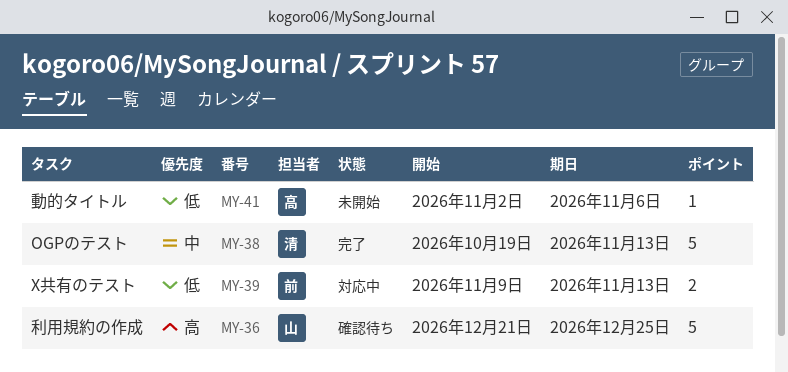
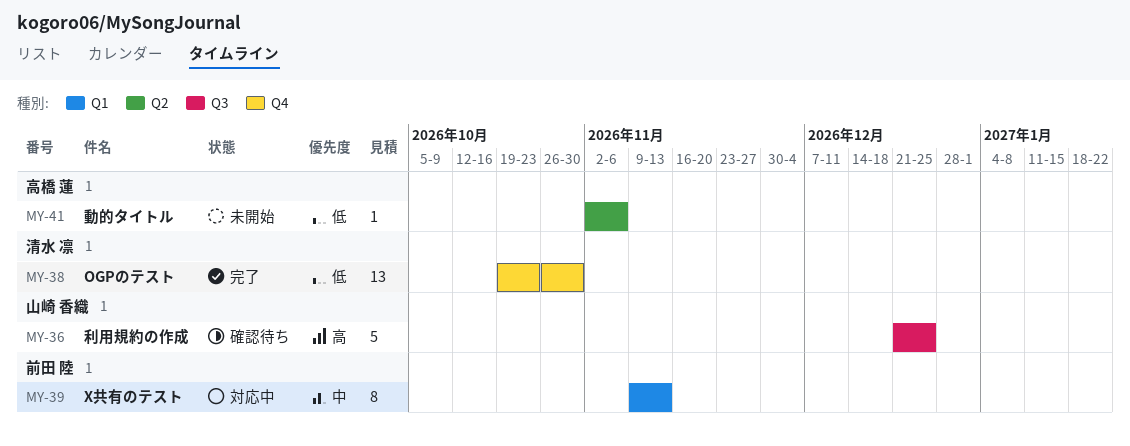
MY-38, priority: 中 -> 低
MY-38, estimate: 5 -> 13
MY-38, due: Nov 13 -> Oct 30
MY-39, priority: 低 -> 中
MY-39, estimate: 2 -> 8

